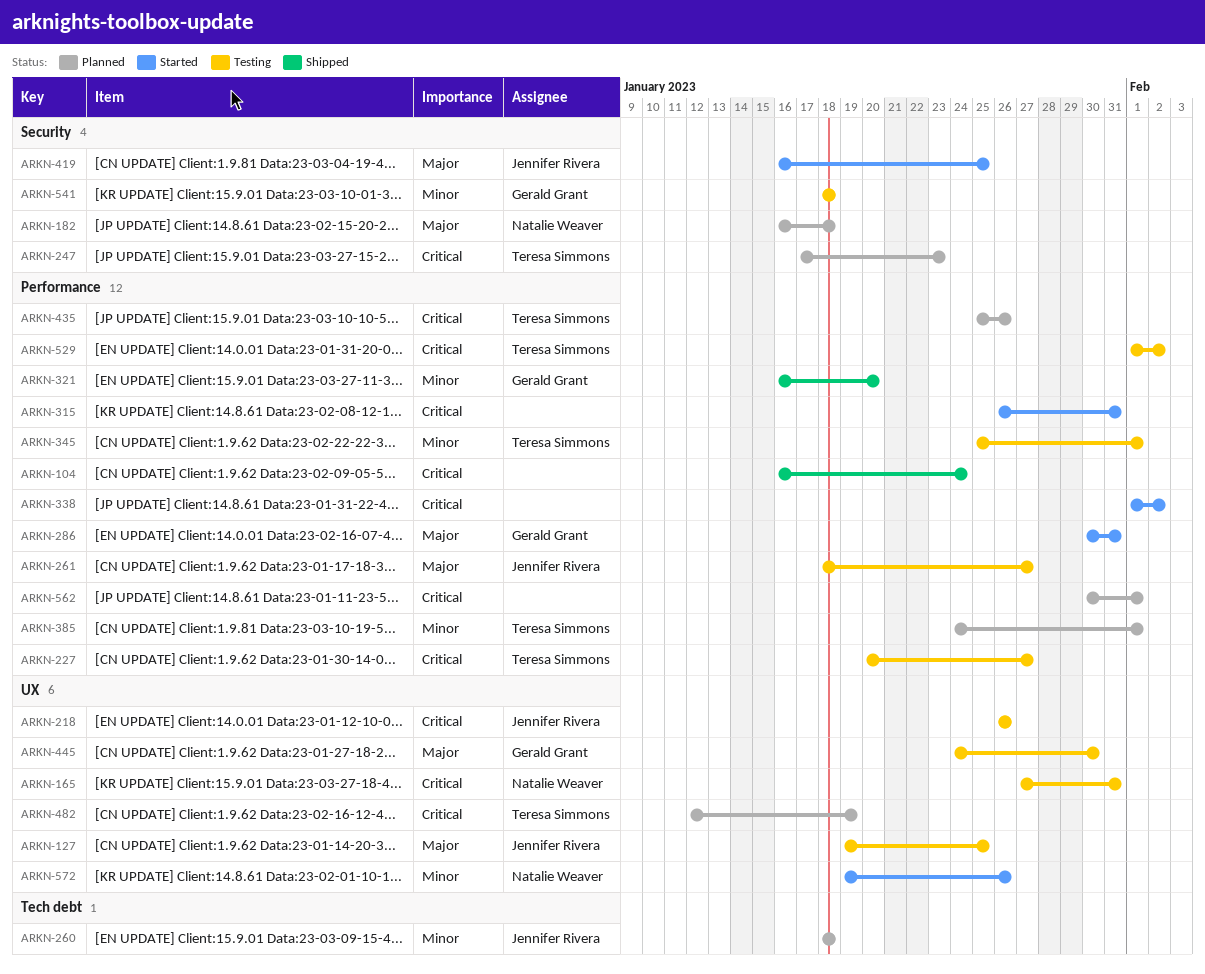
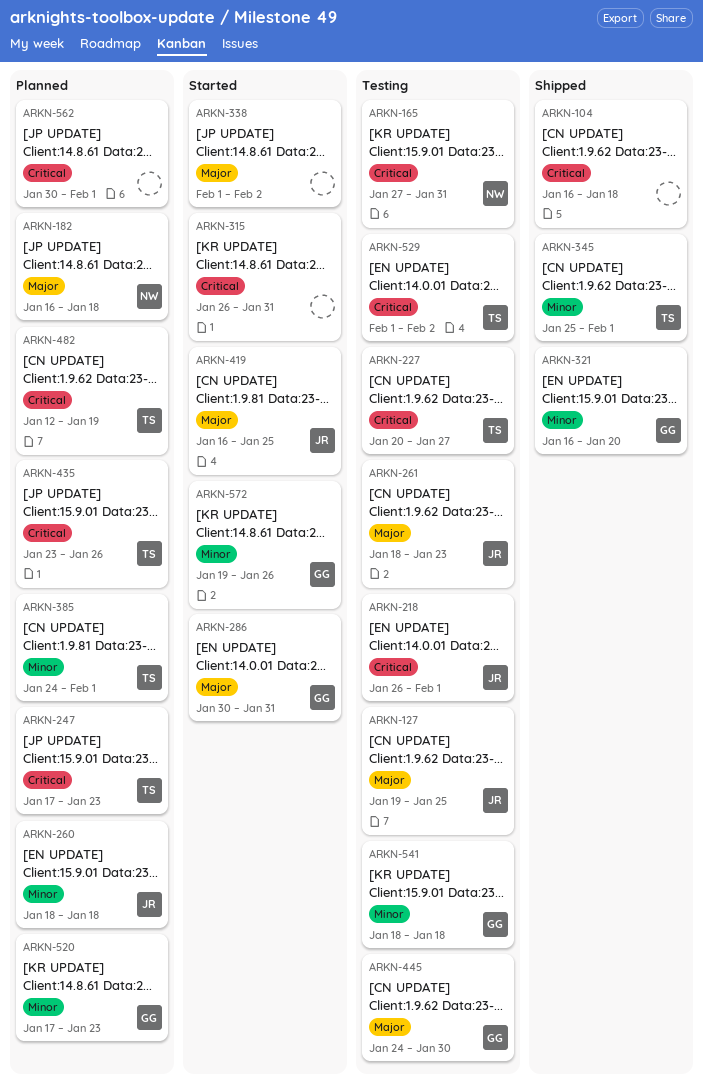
ARKN-104, due: Jan 24 -> Jan 18
ARKN-218, due: Jan 26 -> Feb 1
ARKN-261, due: Jan 27 -> Jan 23
ARKN-338, priority: Critical -> Major
ARKN-345, status: Testing -> Shipped
ARKN-435, start: Jan 25 -> Jan 23
ARKN-520: none -> present
ARKN-572, owner: Natalie Weaver -> Gerald Grant

